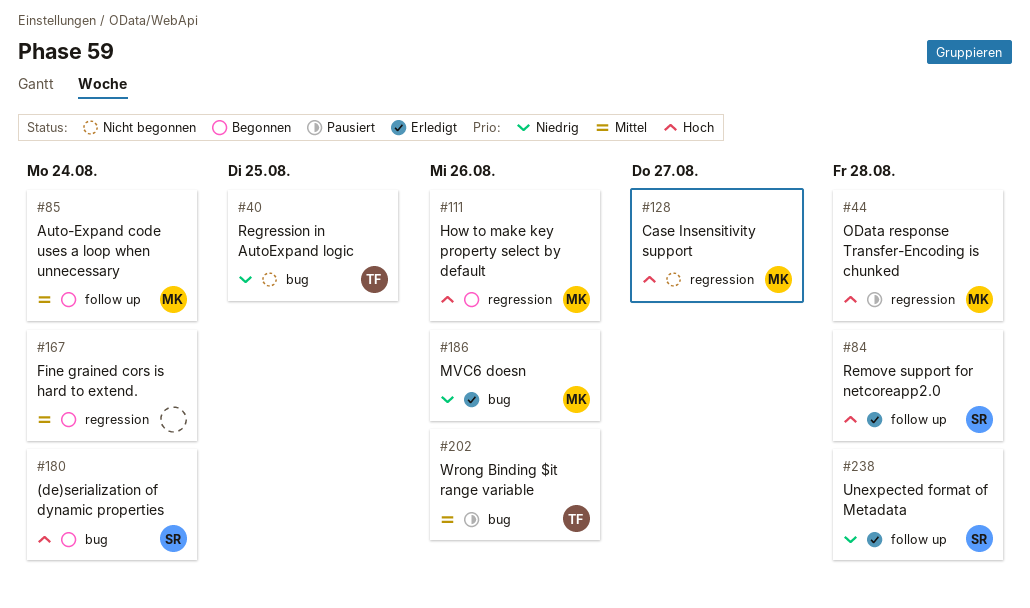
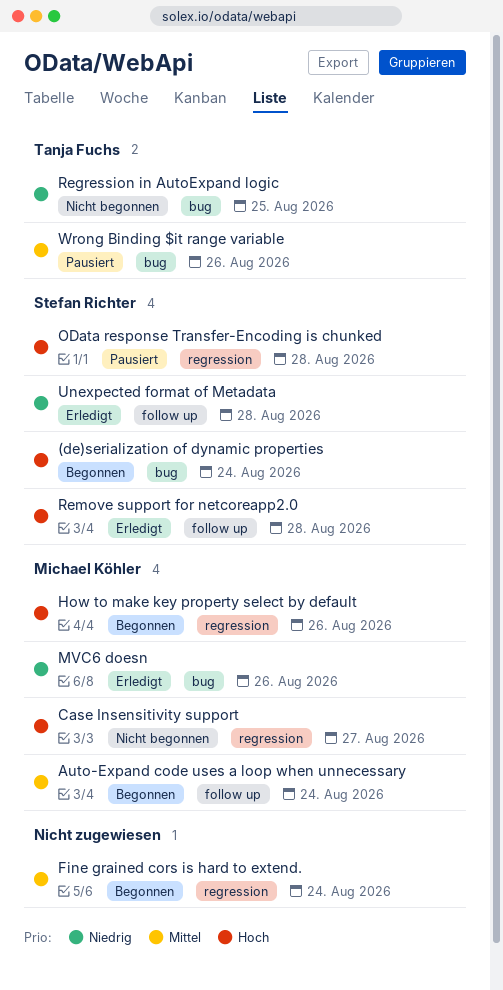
OData response Transfer-Encoding is chunked, owner: Michael Köhler -> Stefan Richter

